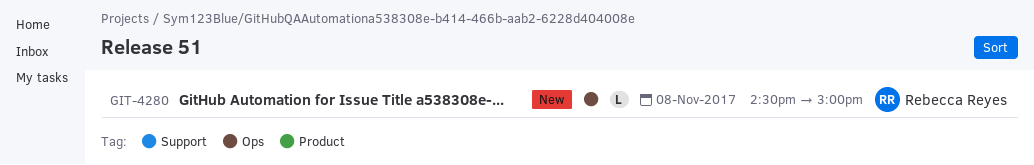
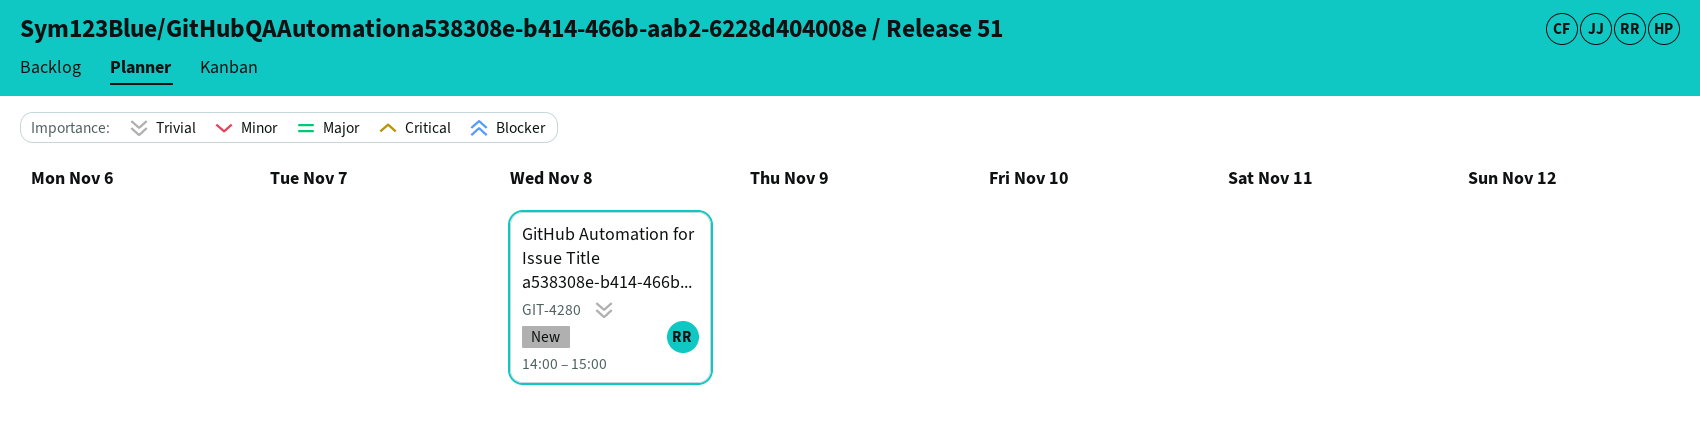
GIT-4280, begins: 14:30 -> 14:00

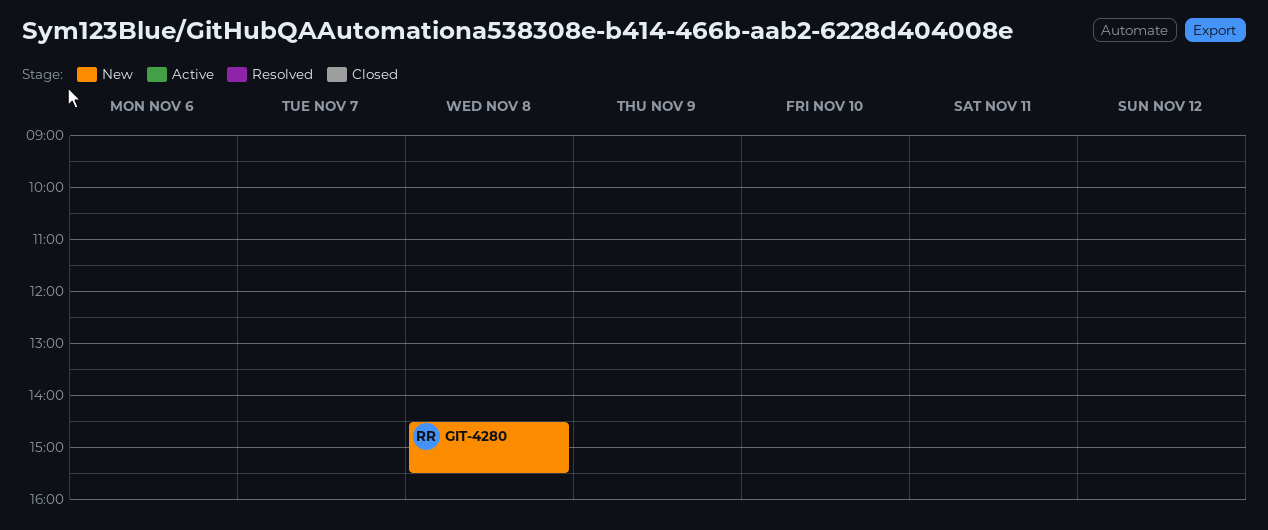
GIT-4280, begins: 14:00 -> 14:30
GIT-4280, ends: 15:00 -> 15:30

